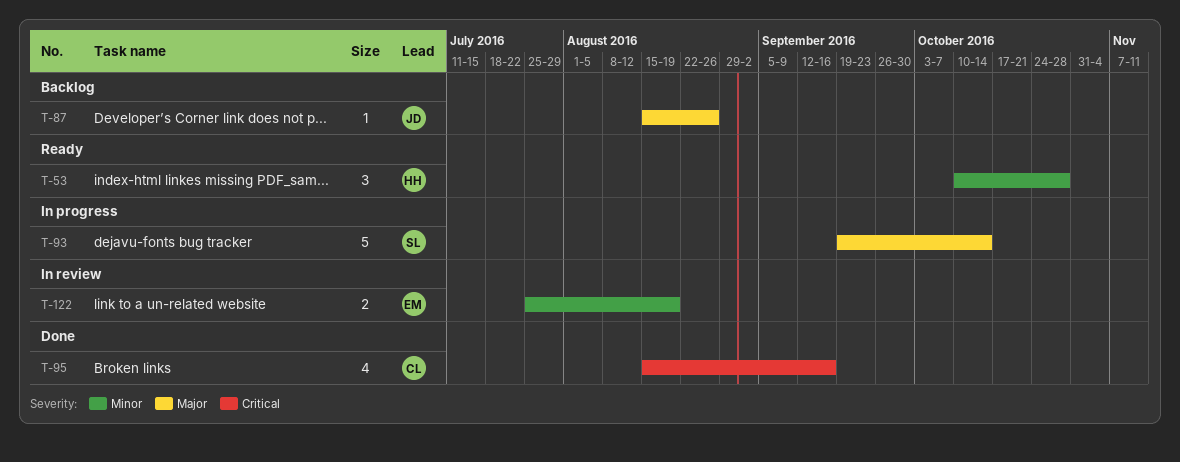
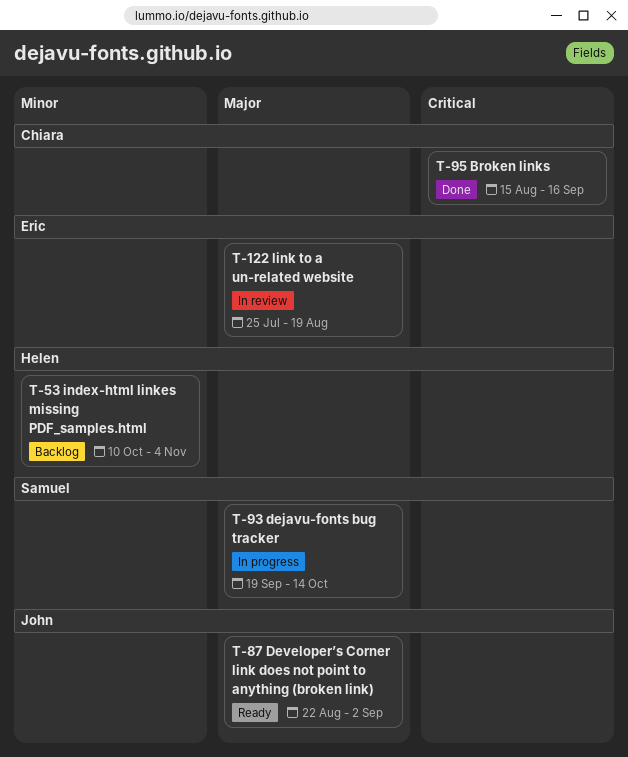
T-53, status: Ready -> Backlog
T-53, due: Oct 28 -> Nov 4
T-87, status: Backlog -> Ready
T-87, start: Aug 15 -> Aug 22
T-87, due: Aug 26 -> Sep 2
T-122, priority: Minor -> Major

